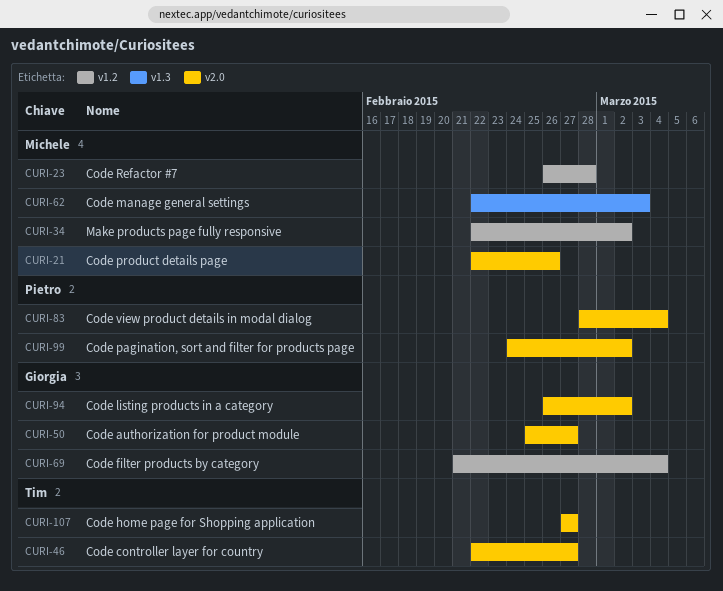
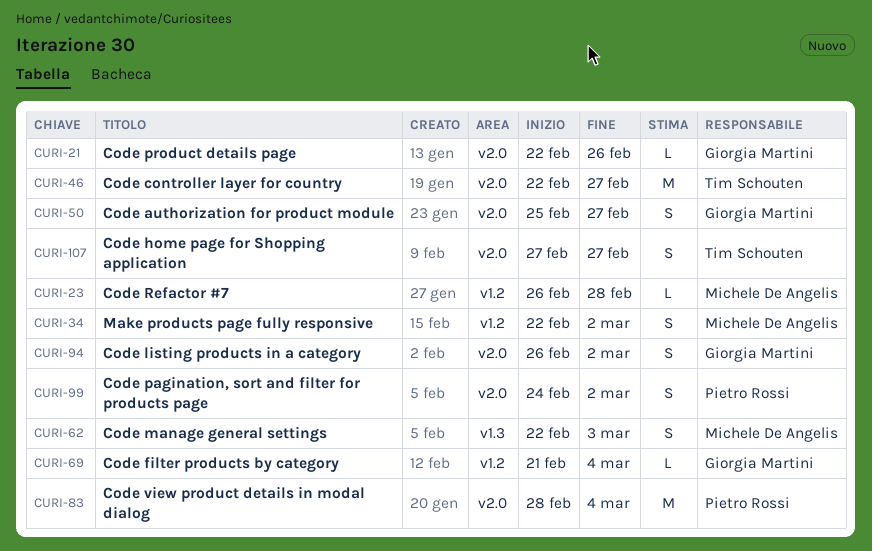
CURI-21, owner: Michele De Angelis -> Giorgia Martini

